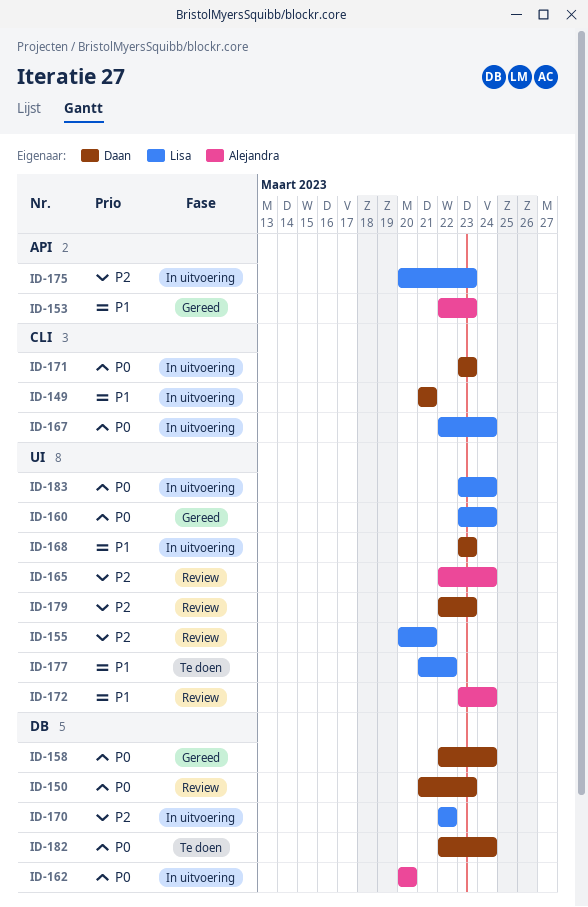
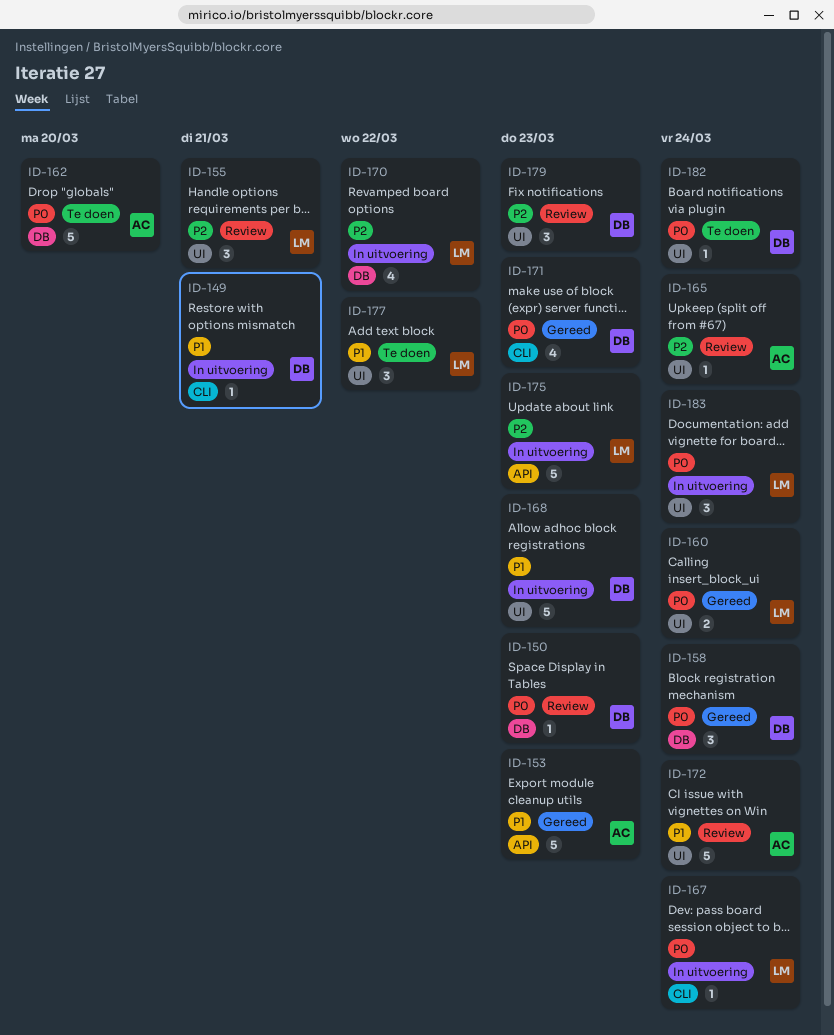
ID-162, status: In uitvoering -> Te doen
ID-171, status: In uitvoering -> Gereed
ID-182, label: DB -> UI

